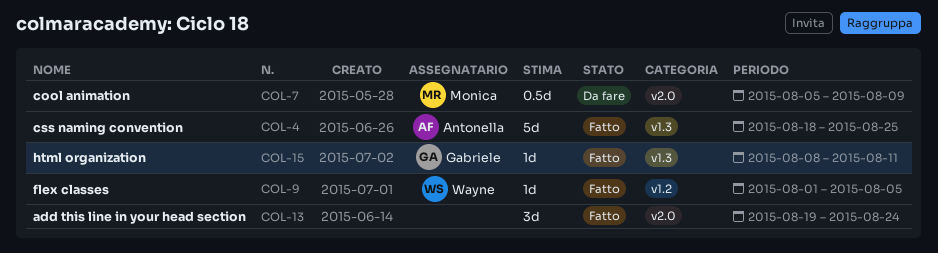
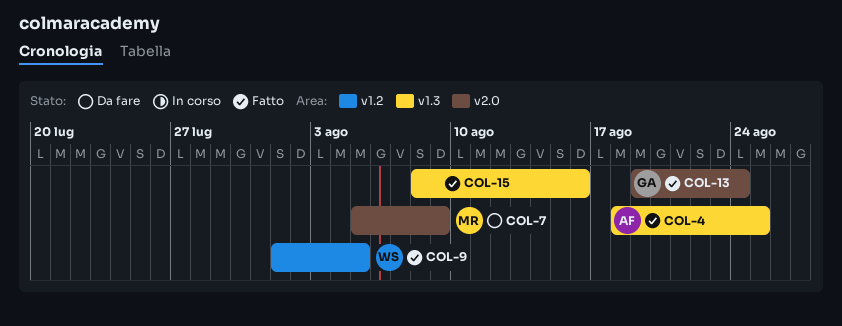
COL-13, owner: none -> Gabriele
COL-15, owner: Gabriele -> none
COL-15, due: Aug 11 -> Aug 16

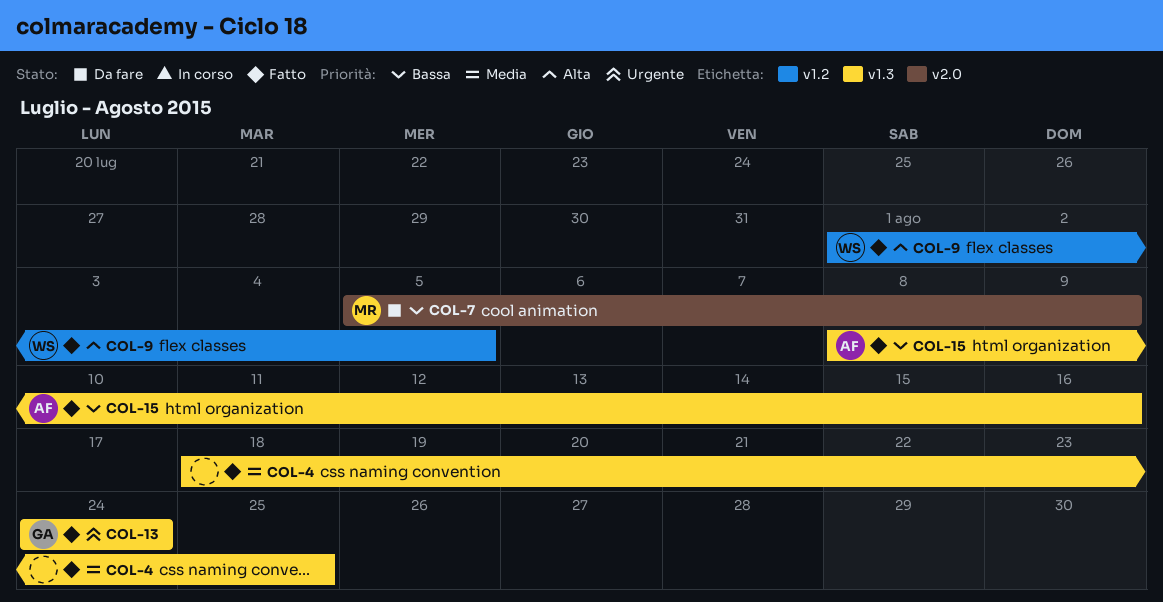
COL-4, owner: AF -> none
COL-13, label: v2.0 -> v1.3
COL-13, start: Aug 19 -> Aug 24
COL-15, owner: none -> AF

